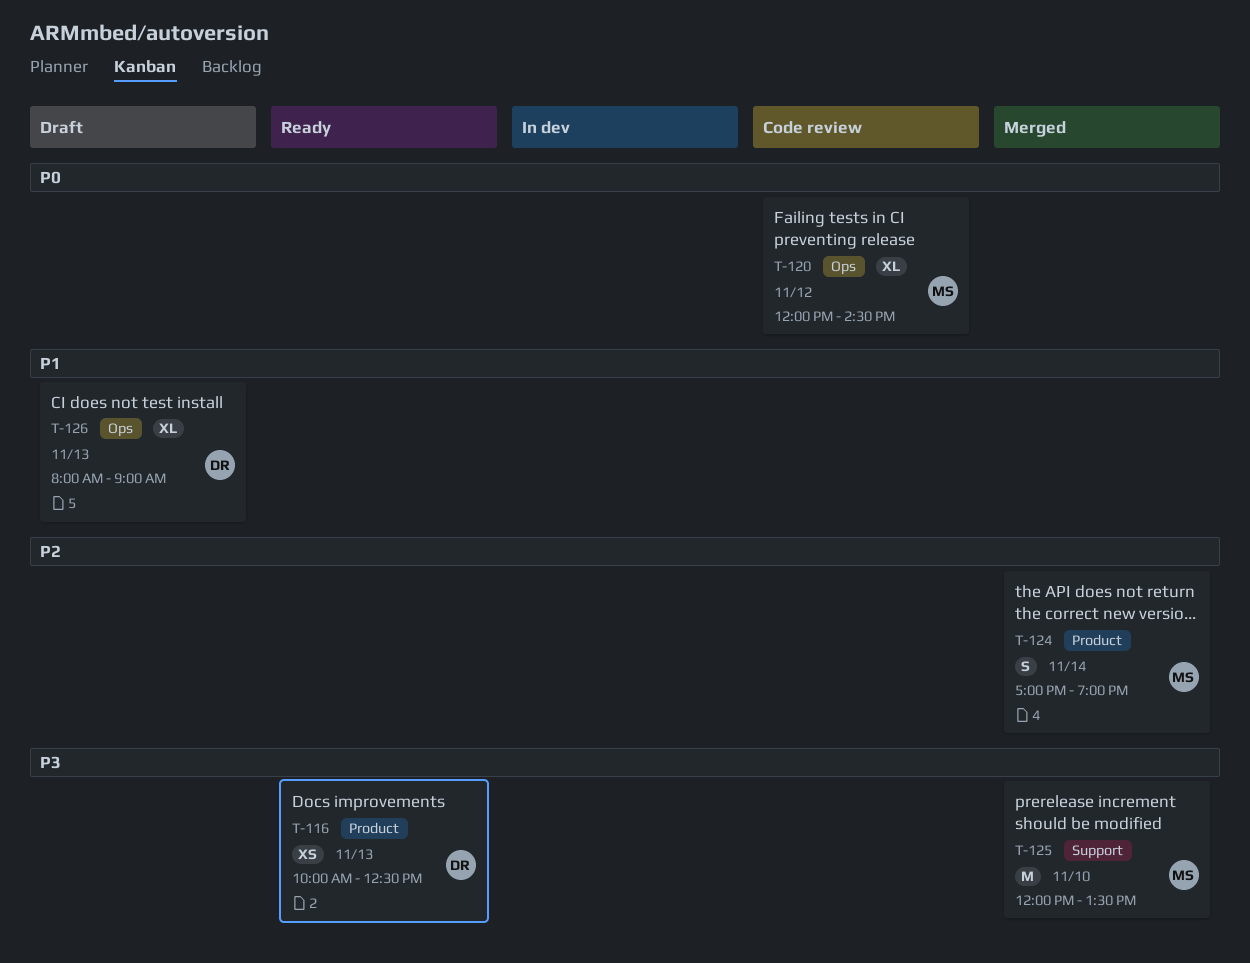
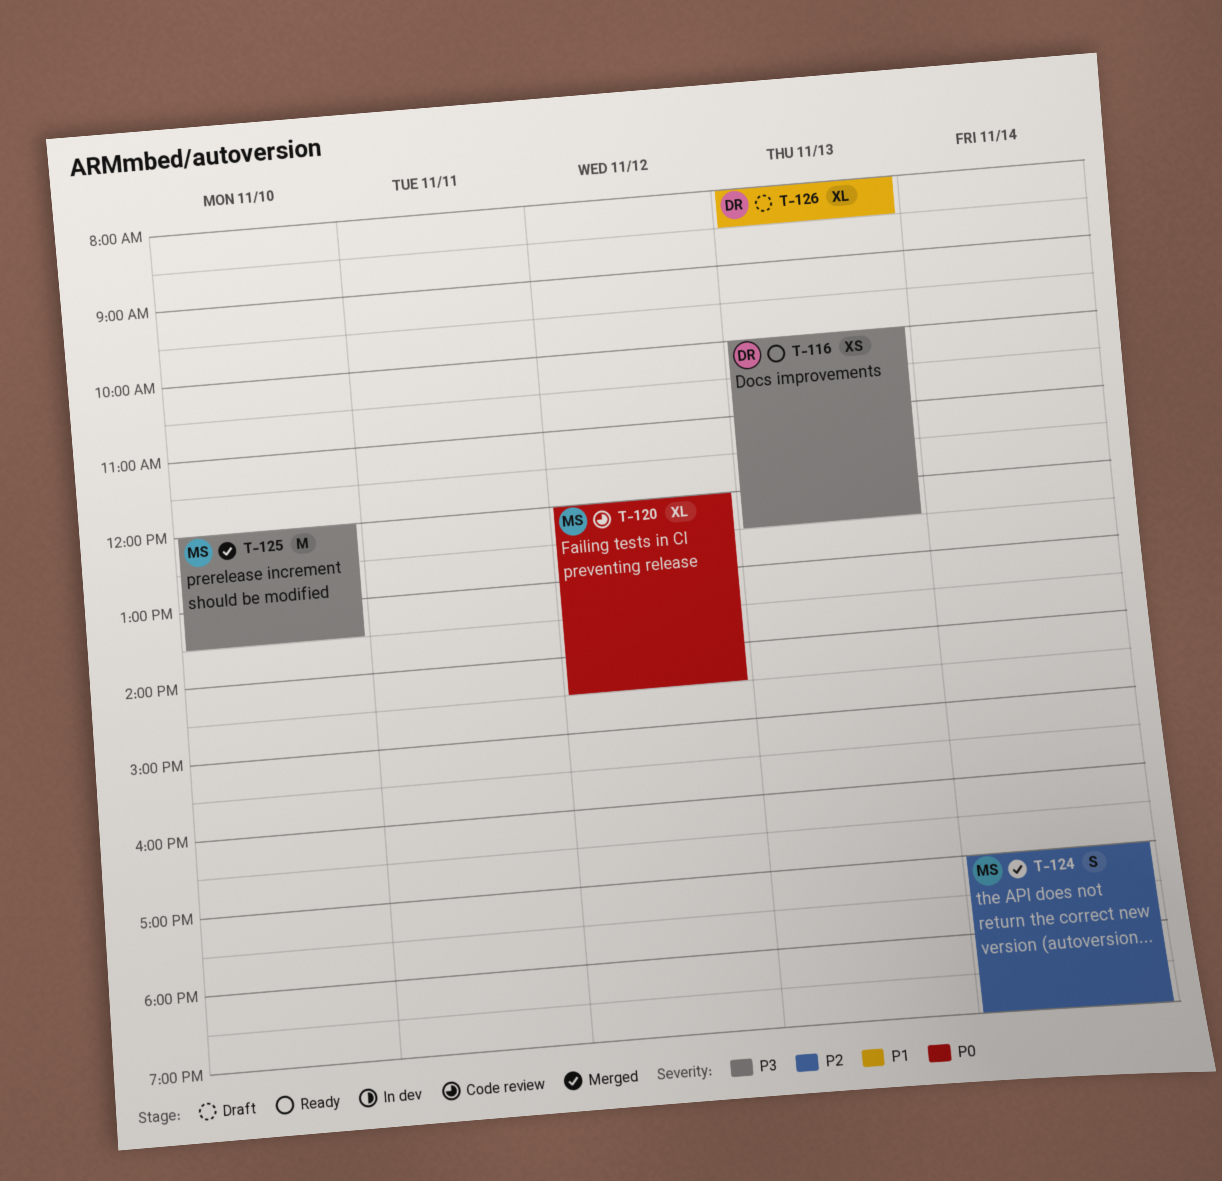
T-126, ends: 09:00 -> 08:30

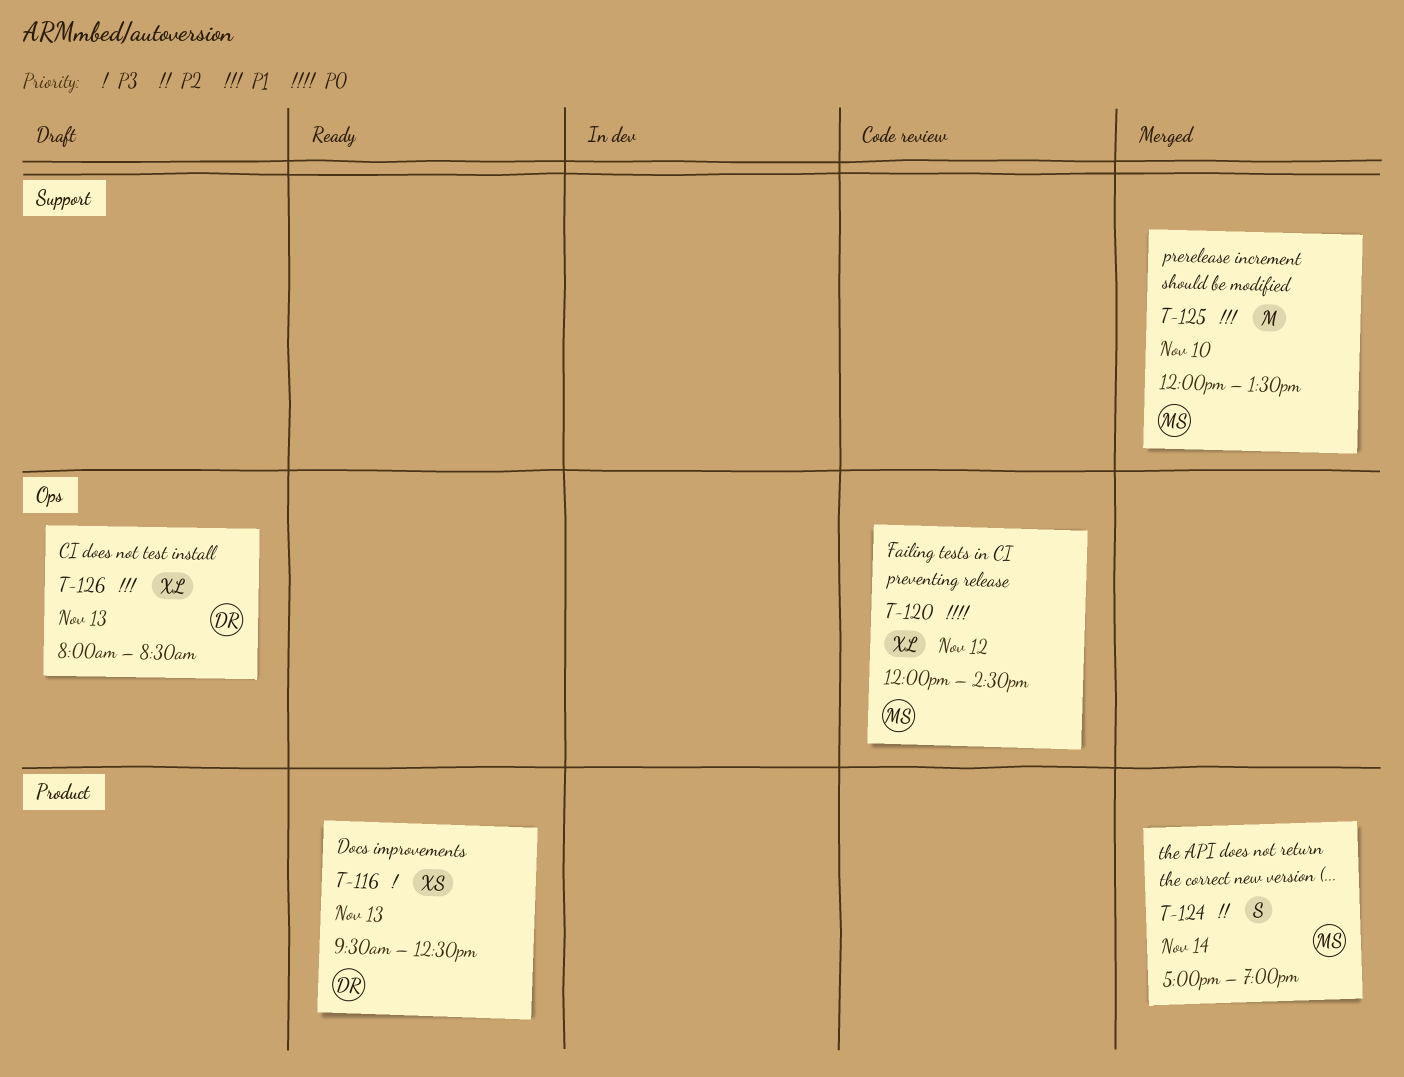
T-116, begins: 10:00 -> 09:30
T-125, priority: P3 -> P1

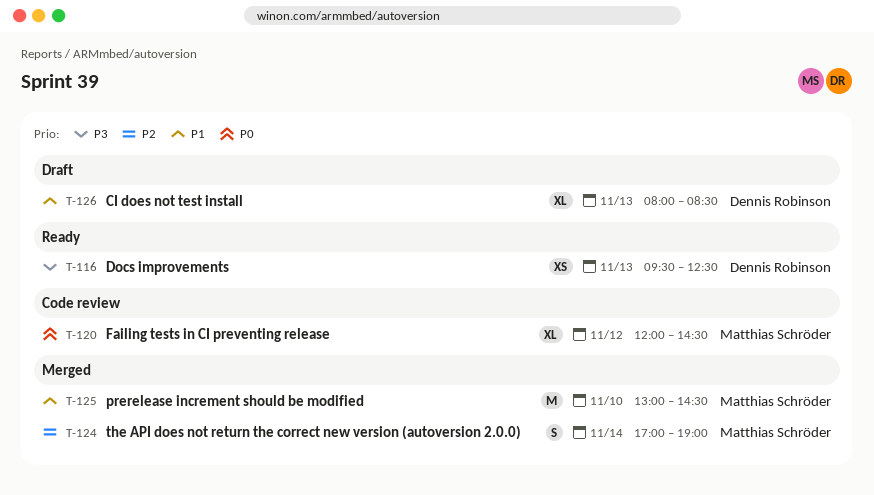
T-125, begins: 12:00 -> 13:00
T-125, ends: 13:30 -> 14:30

